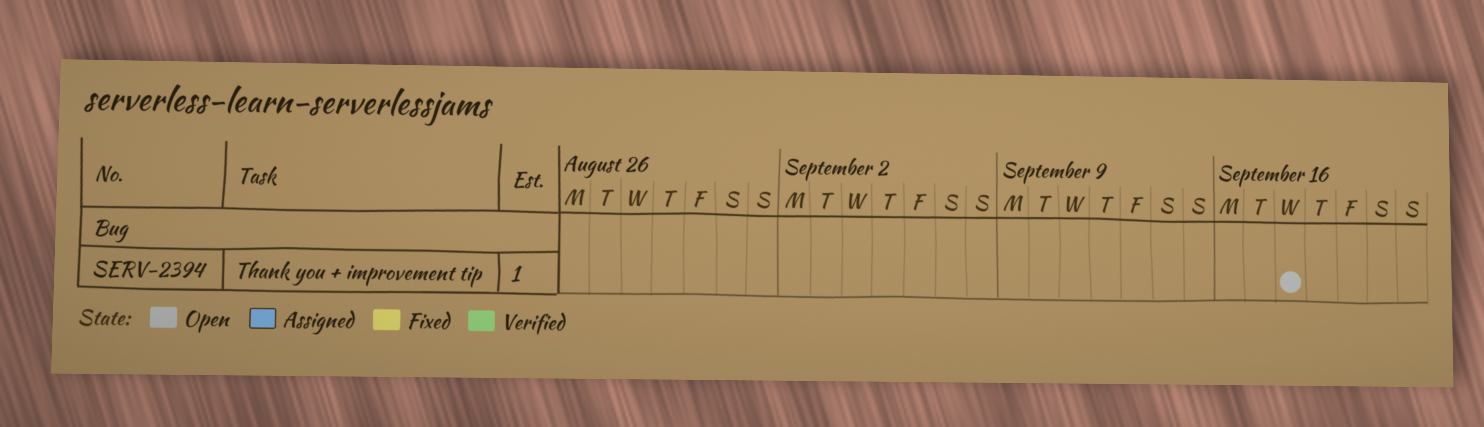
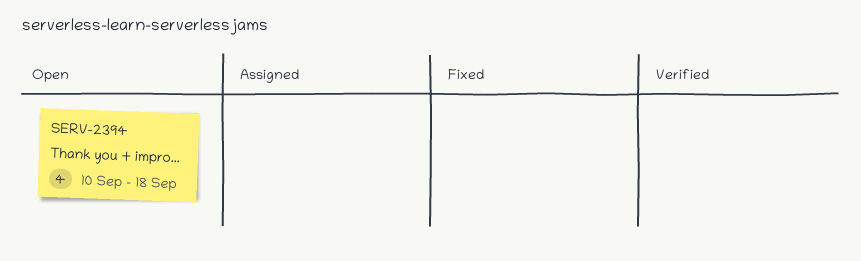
SERV-2394, estimate: 1 -> 4
SERV-2394, start: Sep 18 -> Sep 10

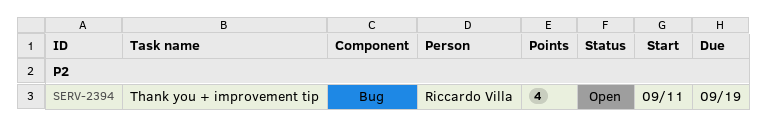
SERV-2394, start: Sep 10 -> Sep 11
SERV-2394, due: Sep 18 -> Sep 19

